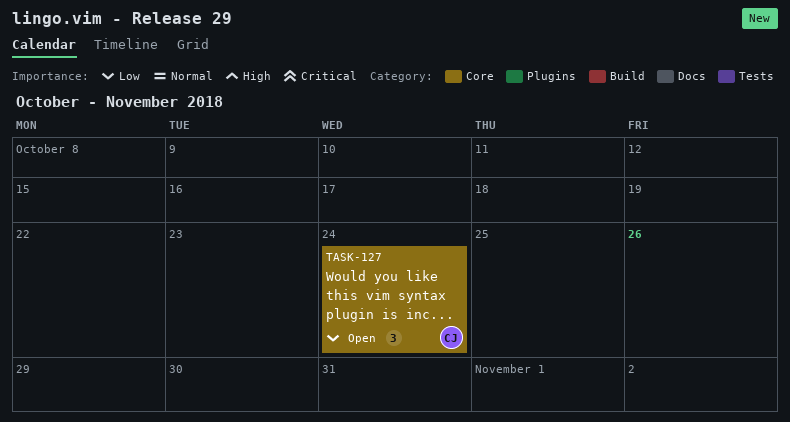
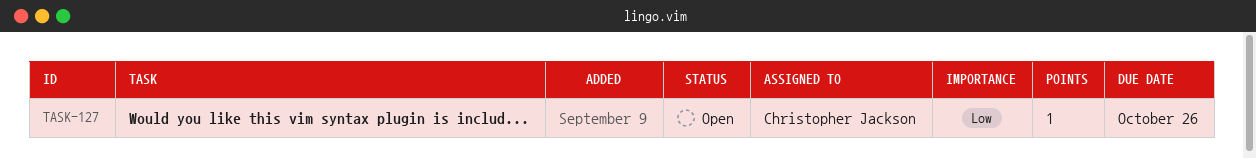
TASK-127, estimate: 3 -> 1
TASK-127, due: Oct 24 -> Oct 26

